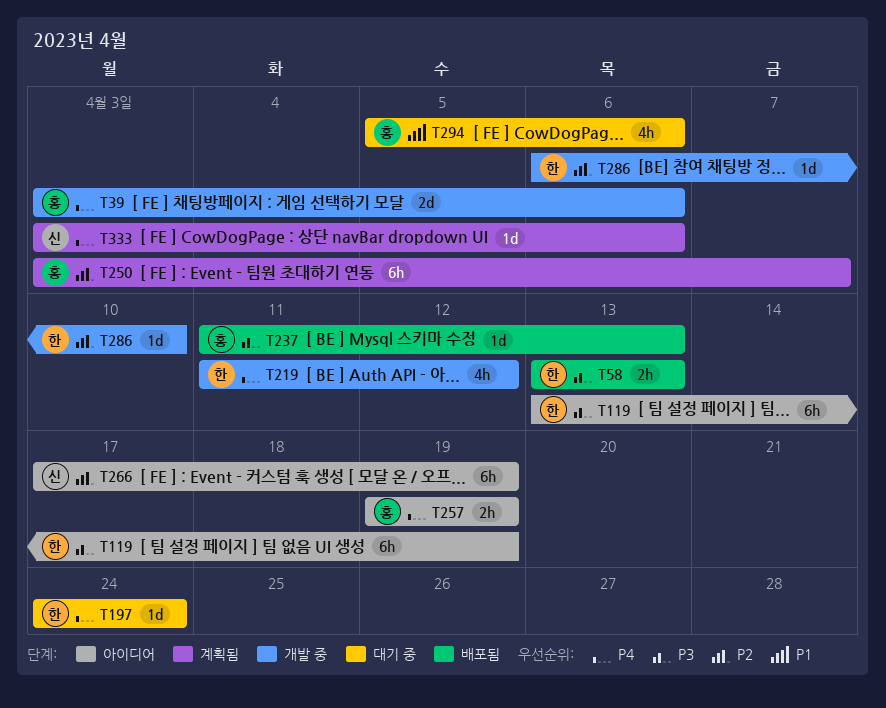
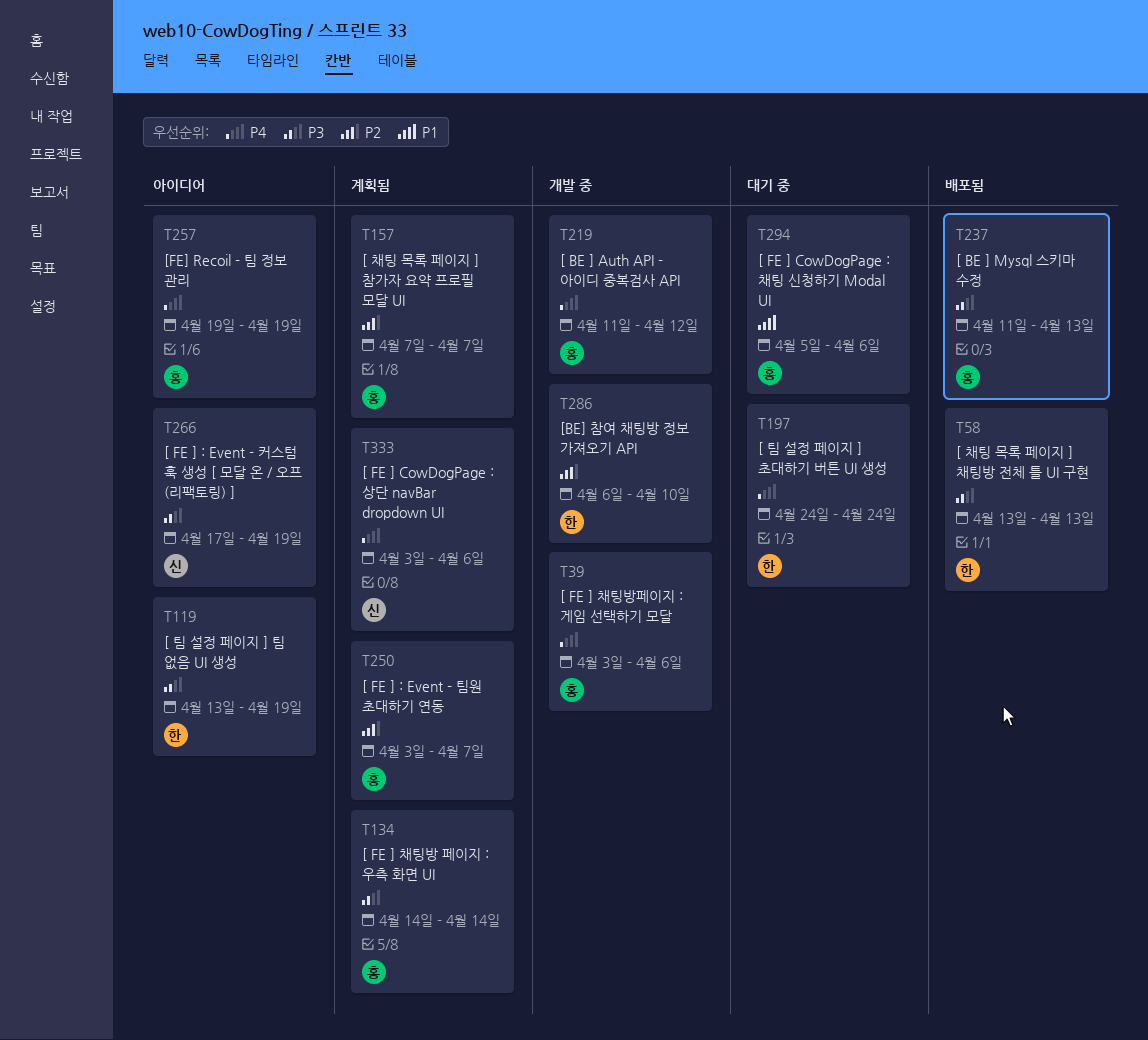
T134: none -> present
T157: none -> present
T219, owner: 한 -> 홍
T266, priority: P2 -> P3

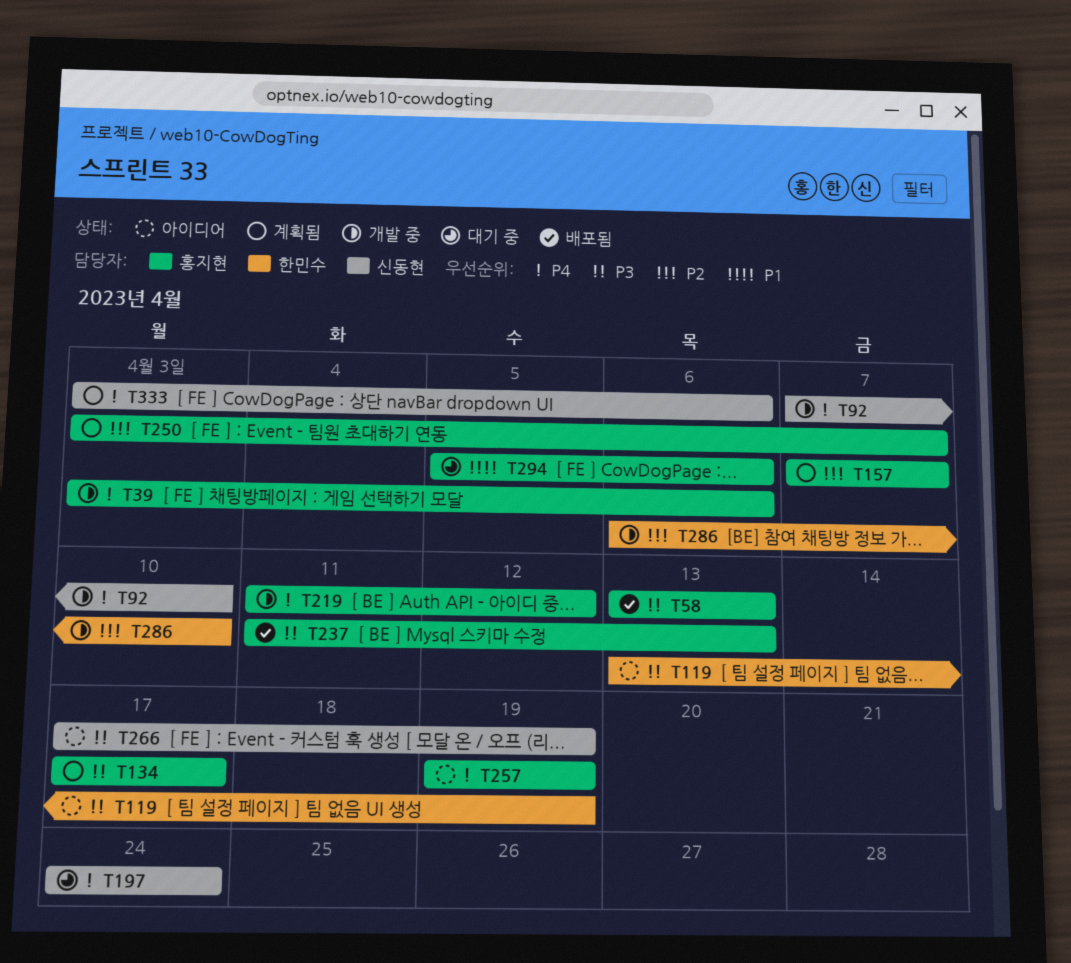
T58, owner: 한민수 -> 홍지현
T92: none -> present
T134, start: Apr 14 -> Apr 17
T134, due: Apr 14 -> Apr 17
T197, owner: 한민수 -> 신동현

